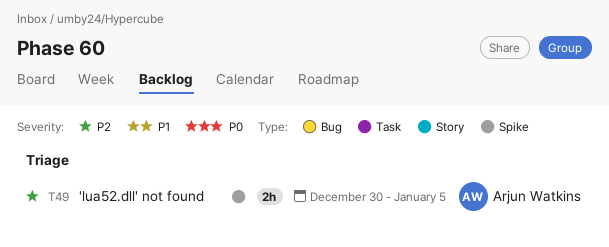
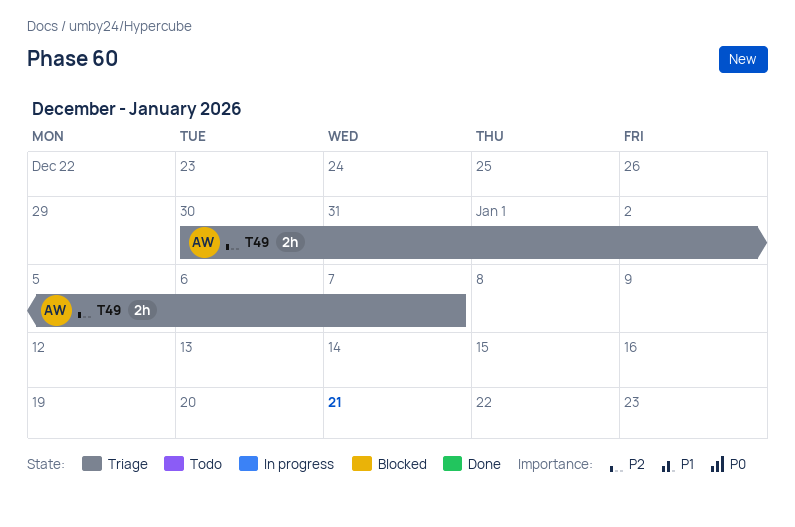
T49, due: Jan 5 -> Jan 7

